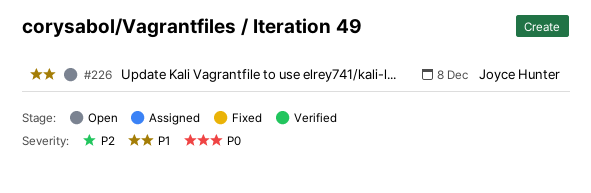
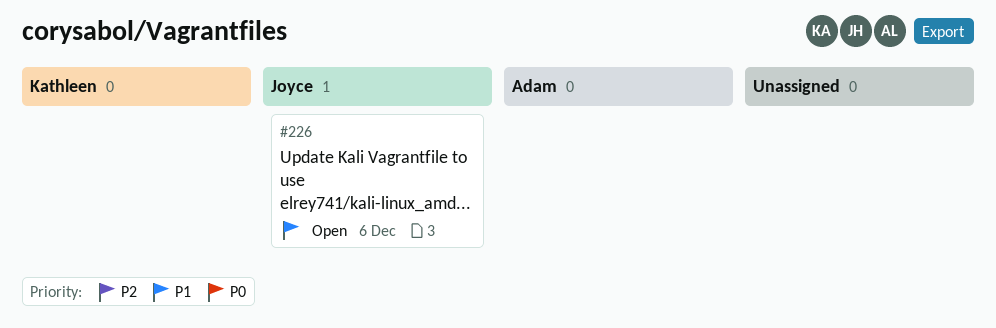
#226, due: Dec 8 -> Dec 6

